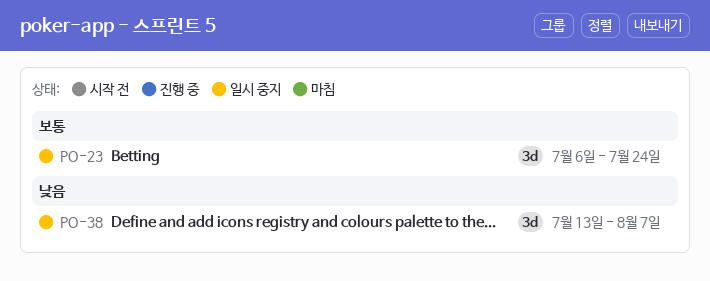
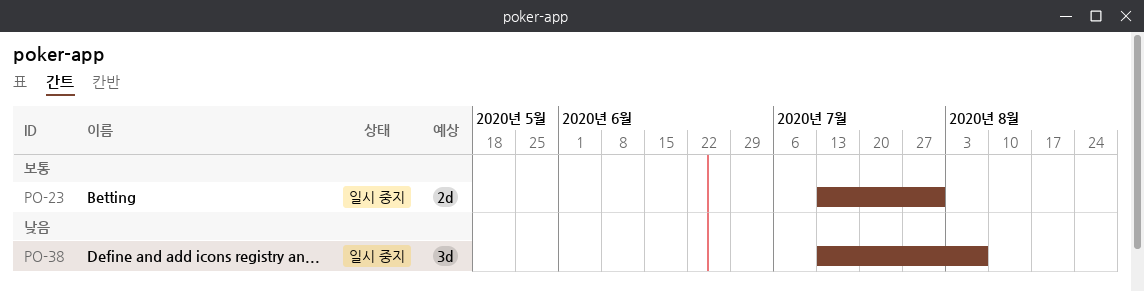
PO-23, estimate: 3d -> 2d
PO-23, start: Jul 6 -> Jul 13
PO-23, due: Jul 24 -> Jul 31

